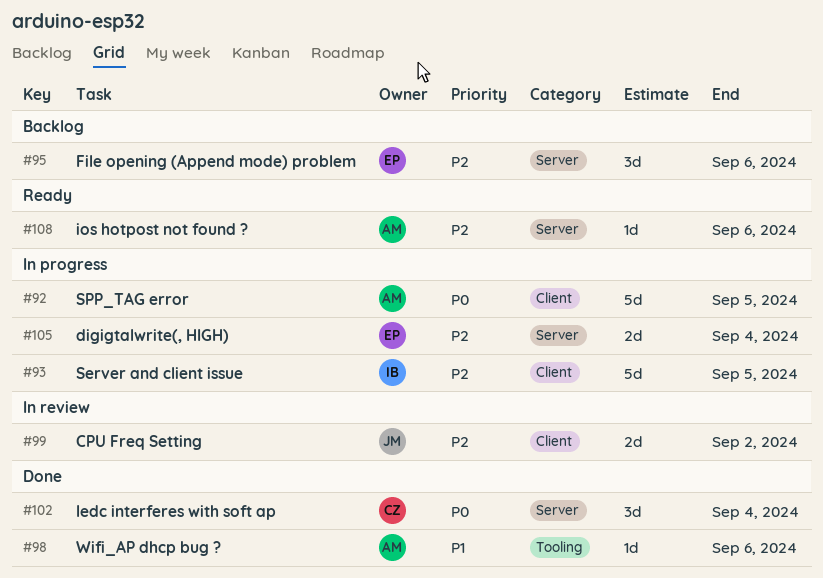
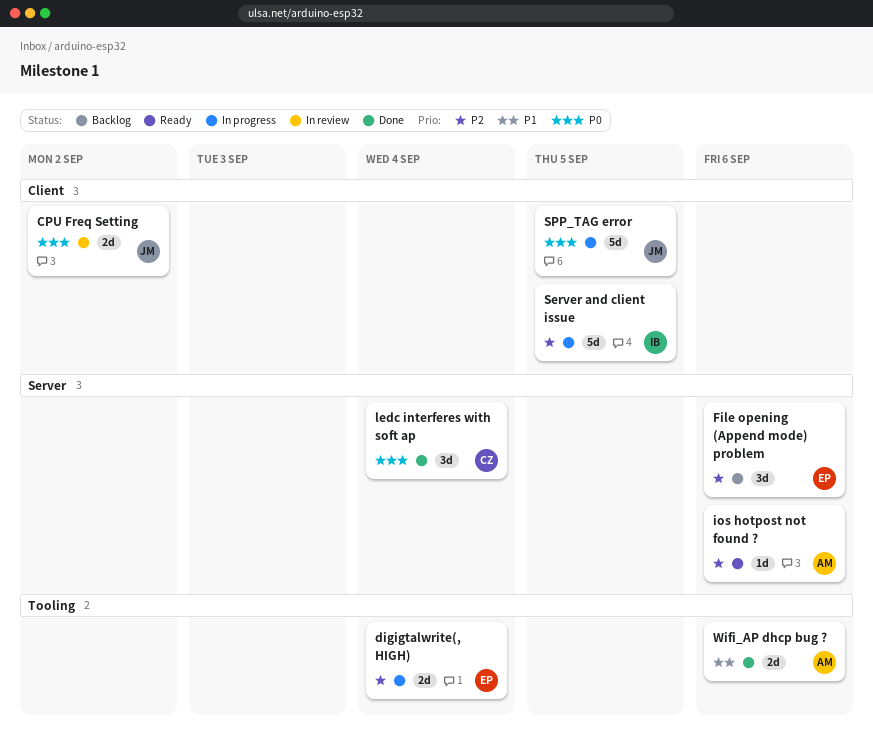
CPU Freq Setting, priority: P2 -> P0
digigtalwrite(, HIGH), label: Server -> Tooling
SPP_TAG error, owner: AM -> JM
Wifi_AP dhcp bug ?, estimate: 1d -> 2d

